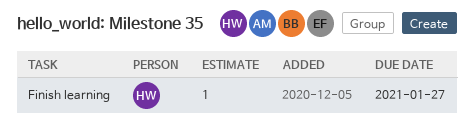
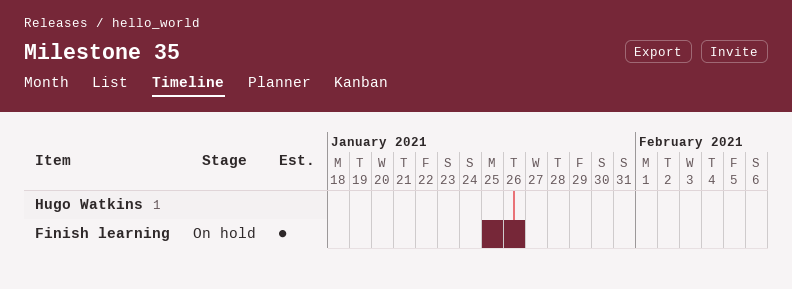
Finish learning, due: Jan 27 -> Jan 26

